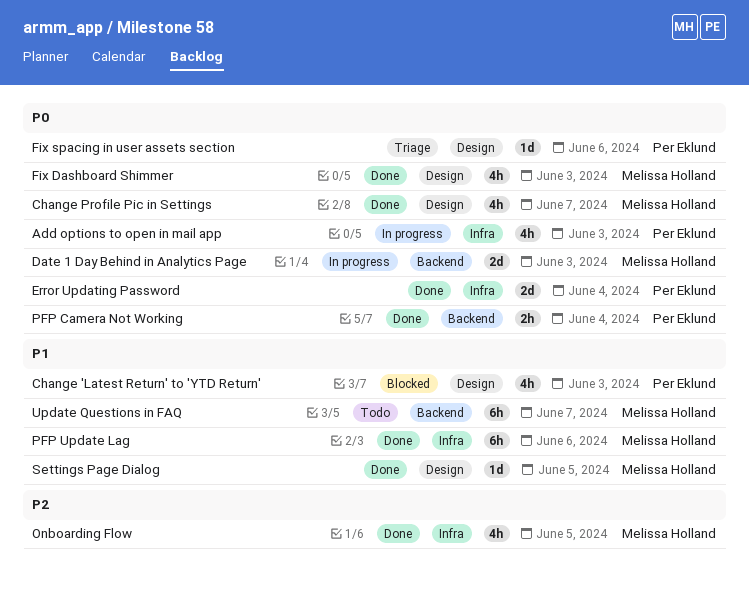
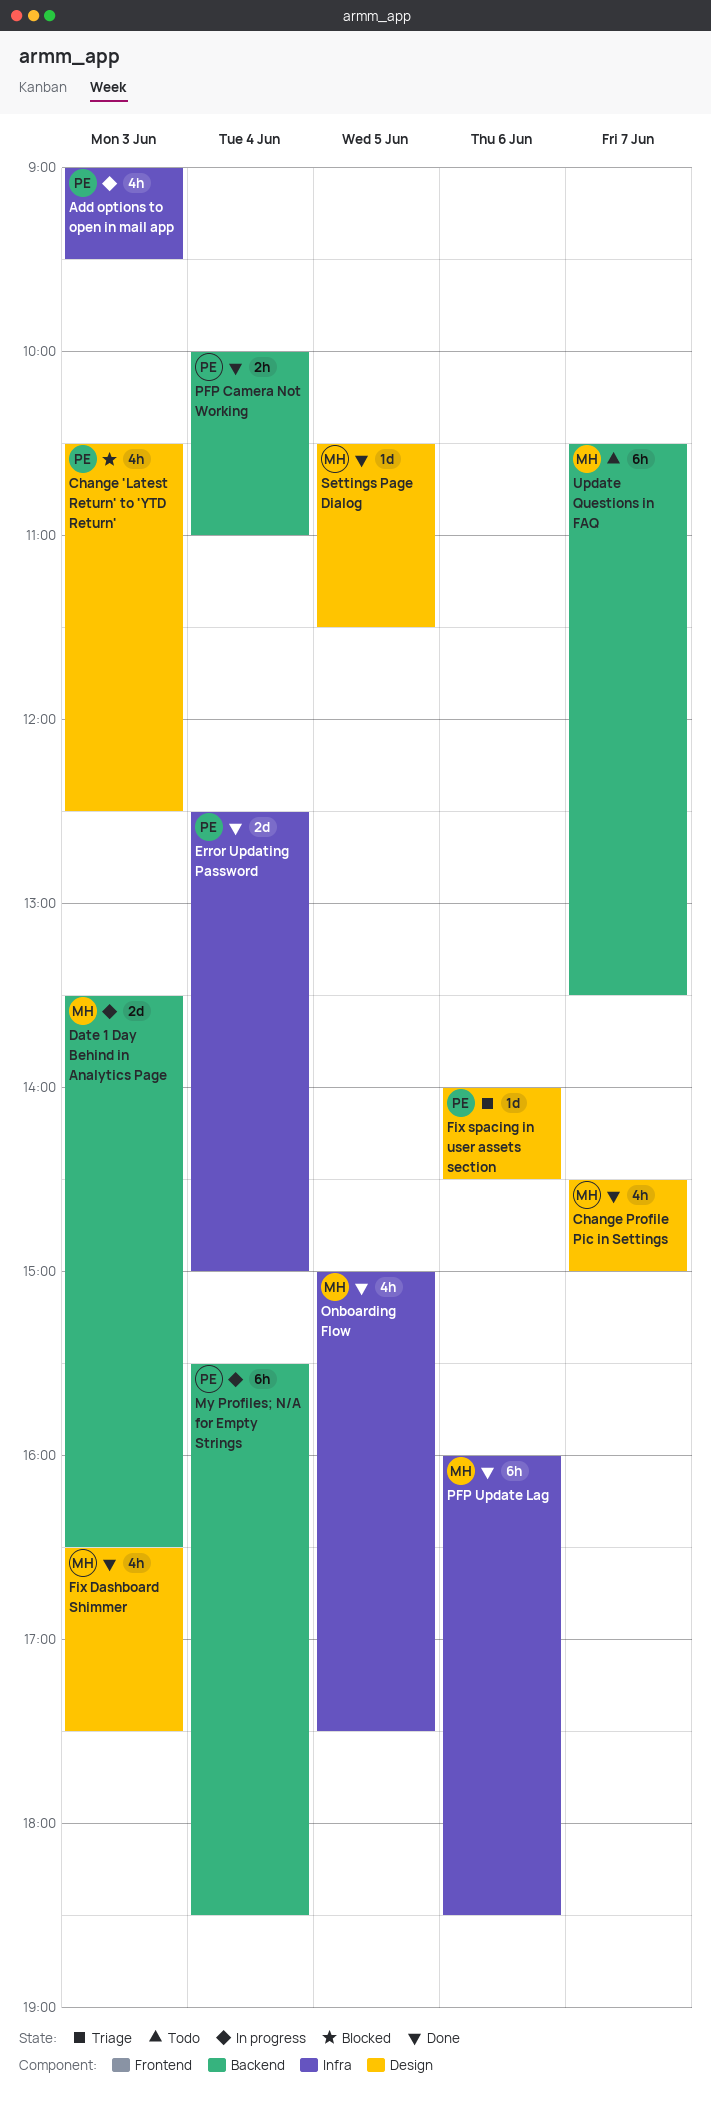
My Profiles; N/A for Empty Strings: none -> present

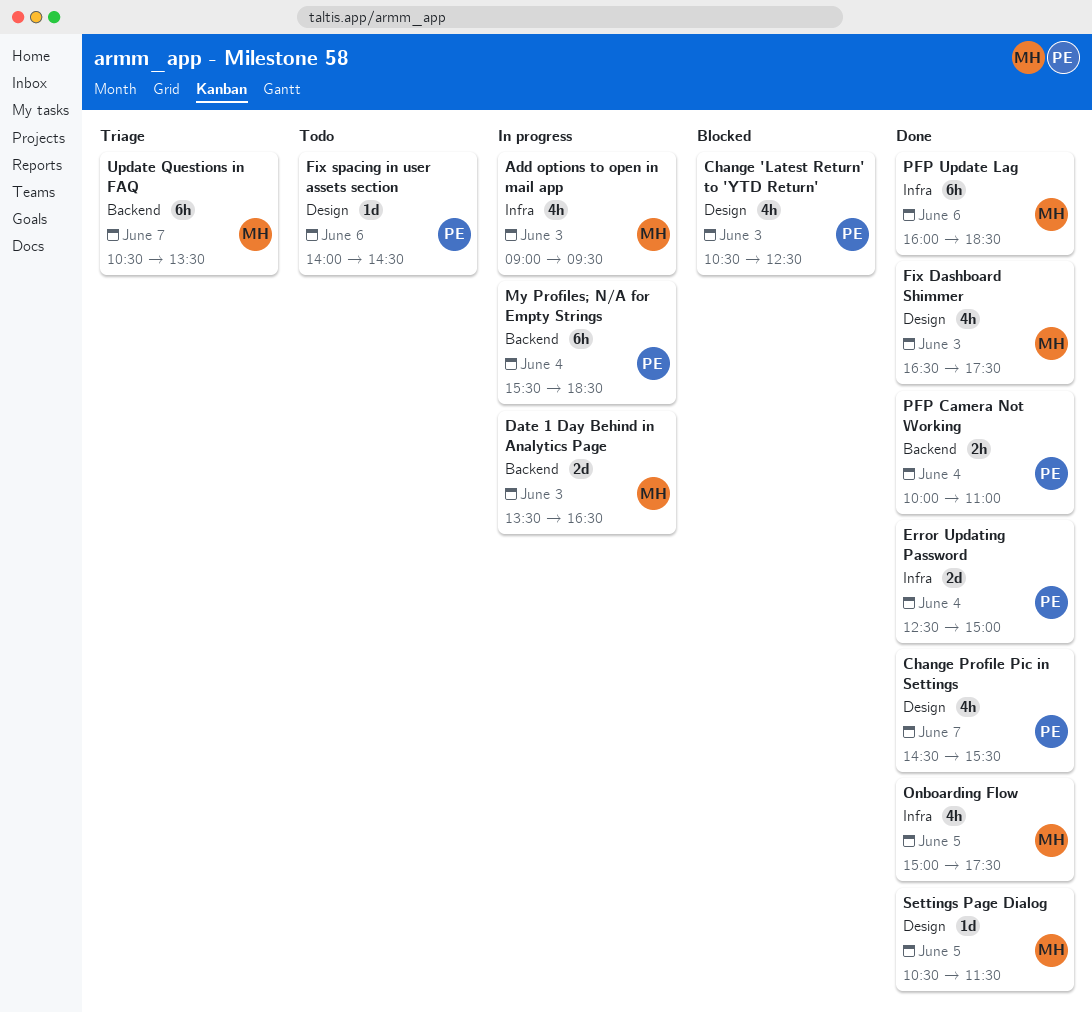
Add options to open in mail app, owner: PE -> MH
Change Profile Pic in Settings, owner: MH -> PE
Change Profile Pic in Settings, ends: 15:00 -> 15:30
Fix spacing in user assets section, status: Triage -> Todo
Update Questions in FAQ, status: Todo -> Triage

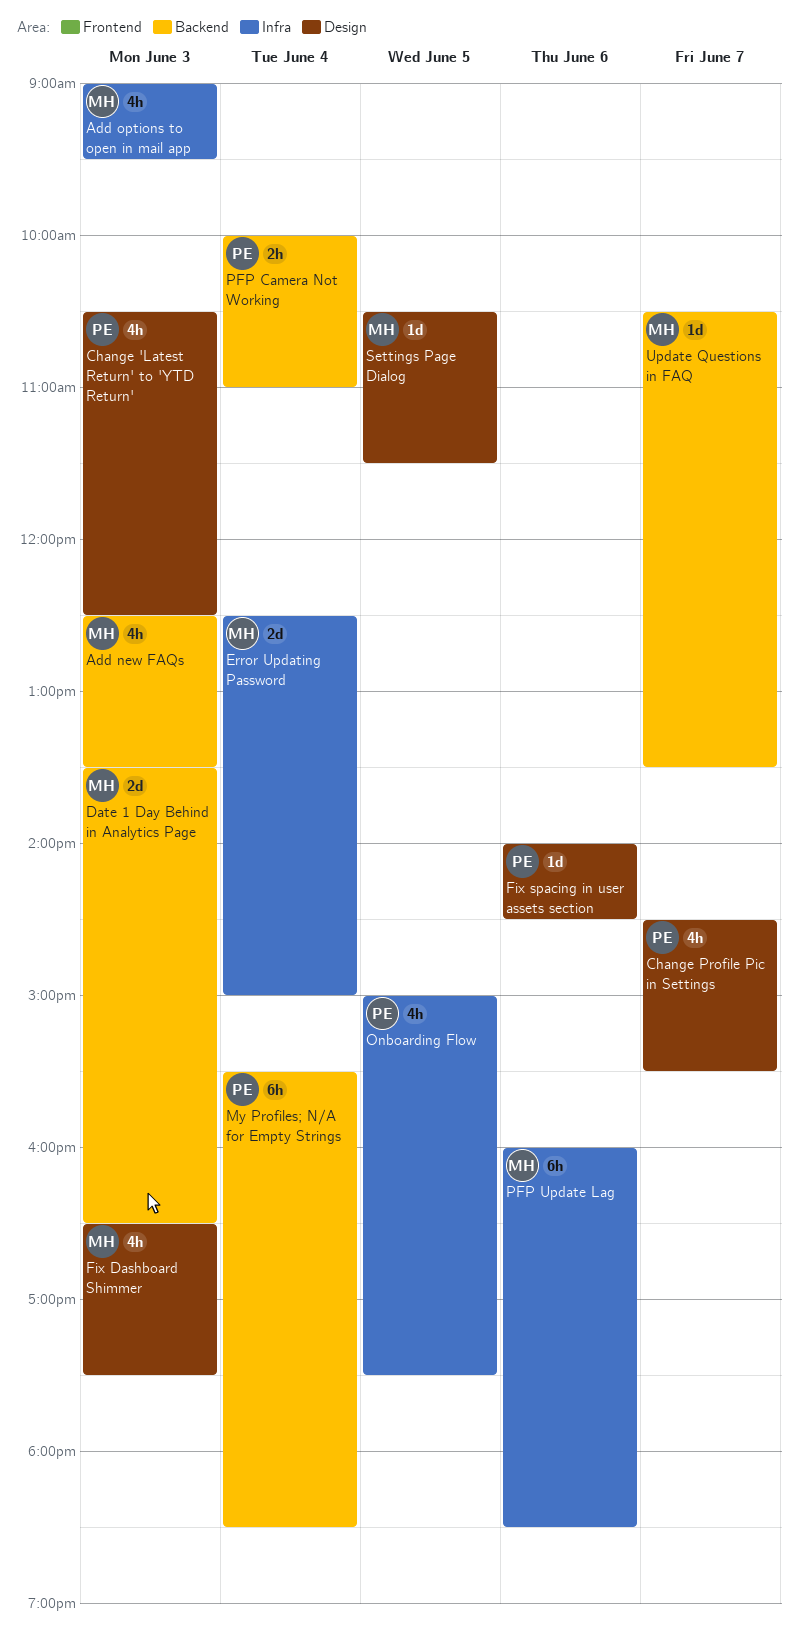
Add new FAQs: none -> present
Error Updating Password, owner: PE -> MH
Onboarding Flow, owner: MH -> PE
Update Questions in FAQ, estimate: 6h -> 1d

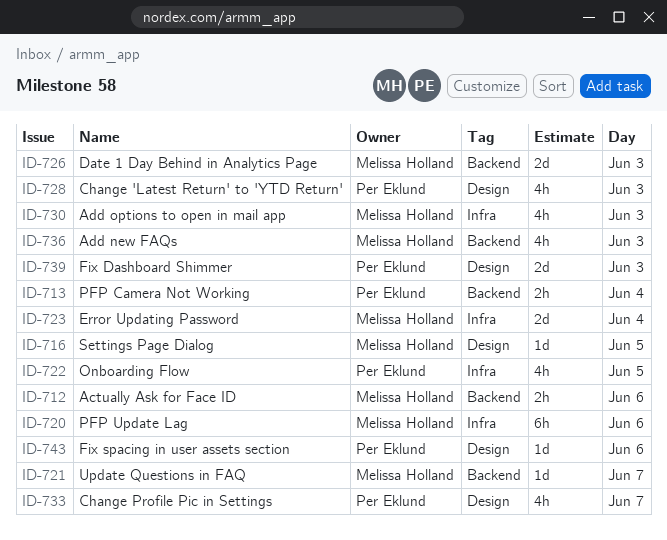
Actually Ask for Face ID: none -> present
Fix Dashboard Shimmer, owner: Melissa Holland -> Per Eklund
Fix Dashboard Shimmer, estimate: 4h -> 2d
My Profiles; N/A for Empty Strings: present -> none

